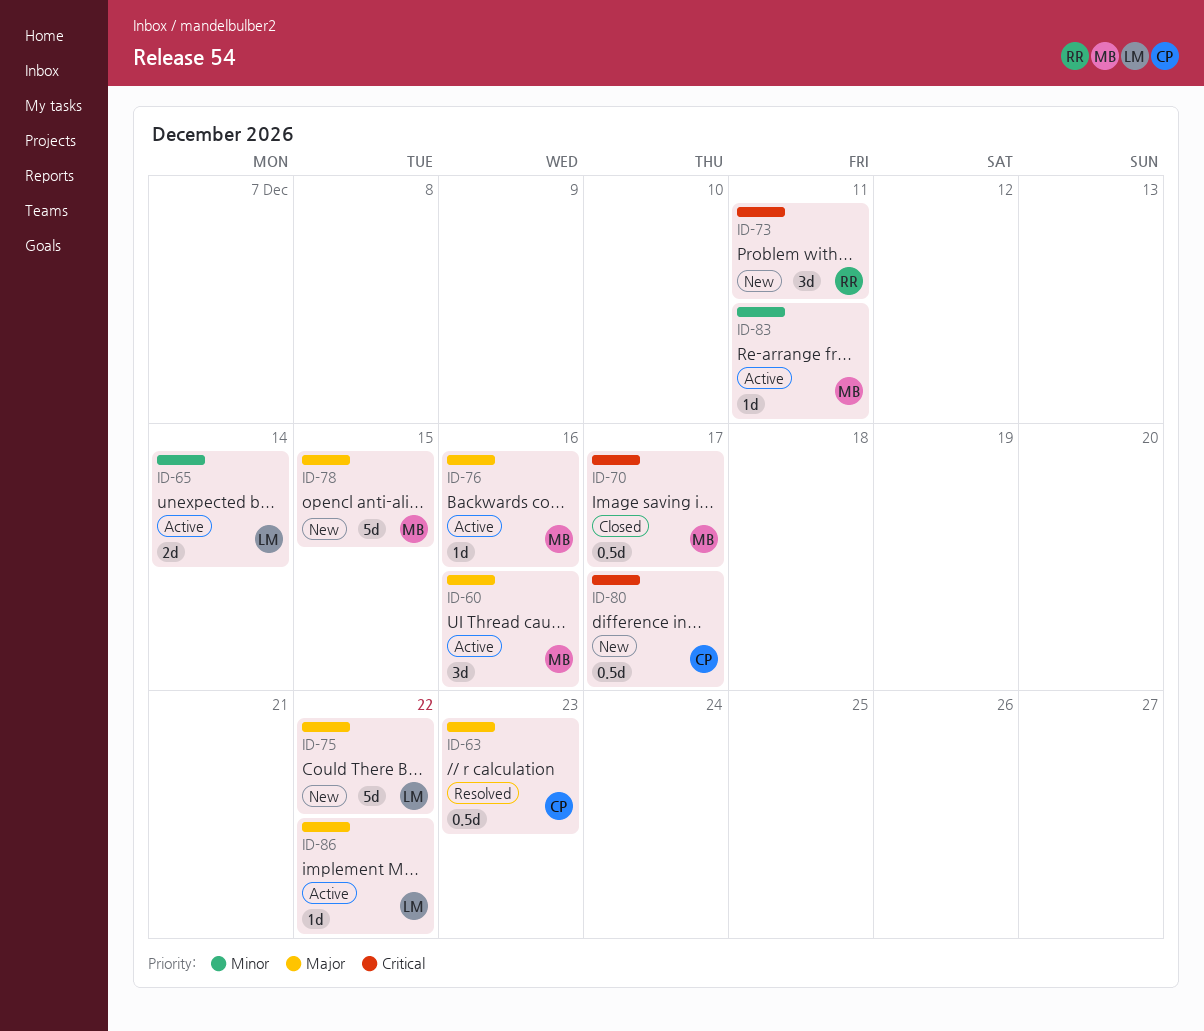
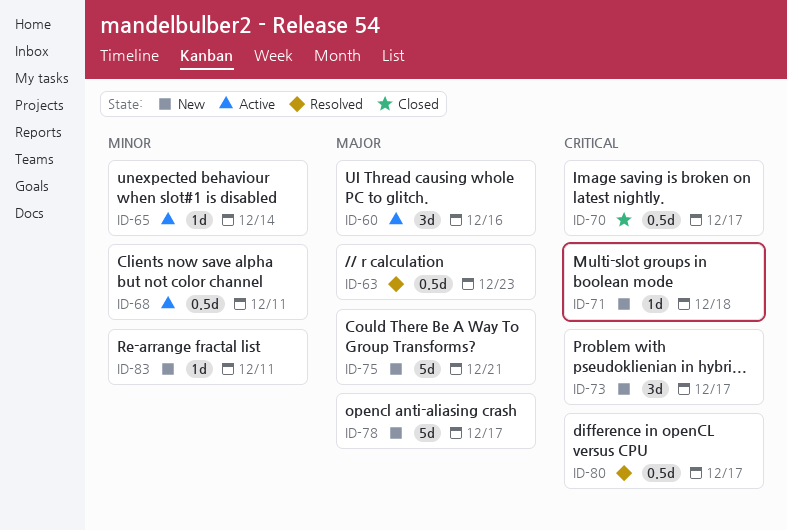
ID-65, estimate: 2d -> 1d
ID-68: none -> present
ID-71: none -> present
ID-73, due: Dec 11 -> Dec 17
ID-75, due: Dec 22 -> Dec 21
ID-76: present -> none
ID-78, due: Dec 15 -> Dec 17
ID-80, status: New -> Resolved
ID-83, status: Active -> New
ID-86: present -> none

